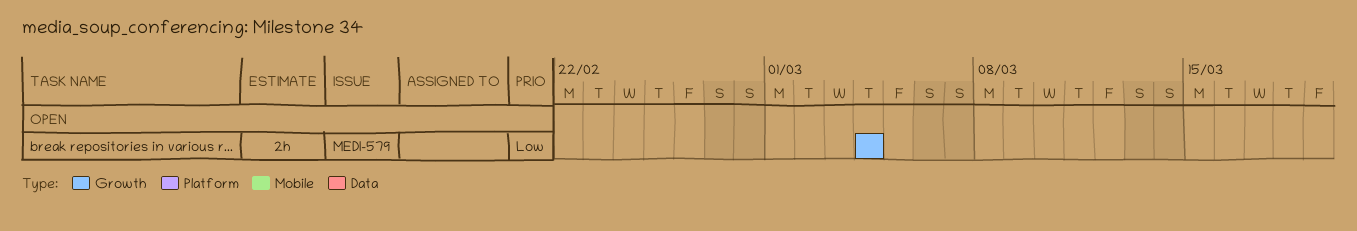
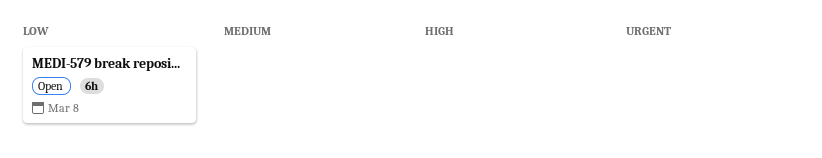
MEDI-579, estimate: 2h -> 6h
MEDI-579, due: Mar 4 -> Mar 8

